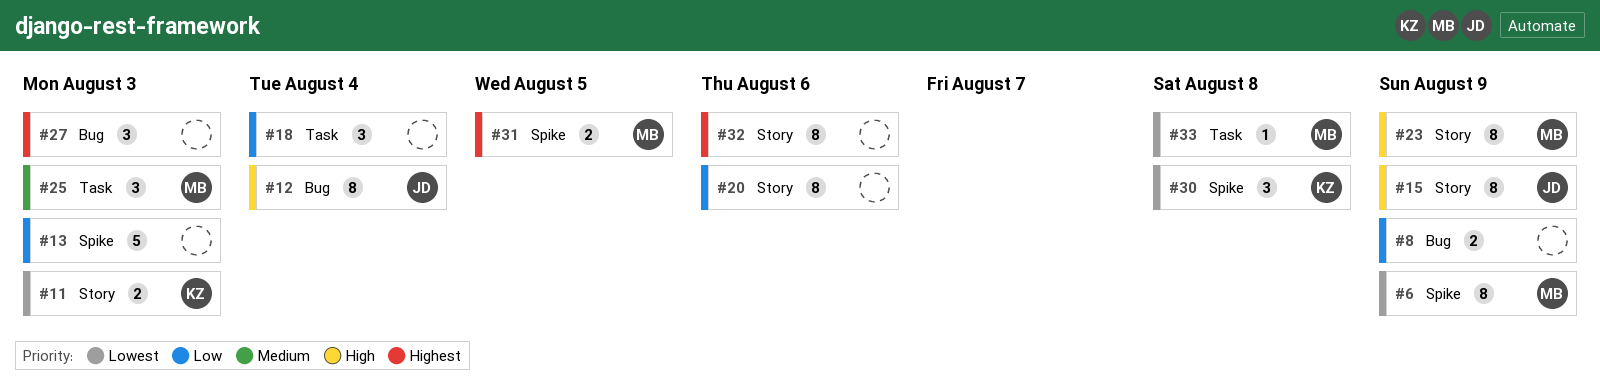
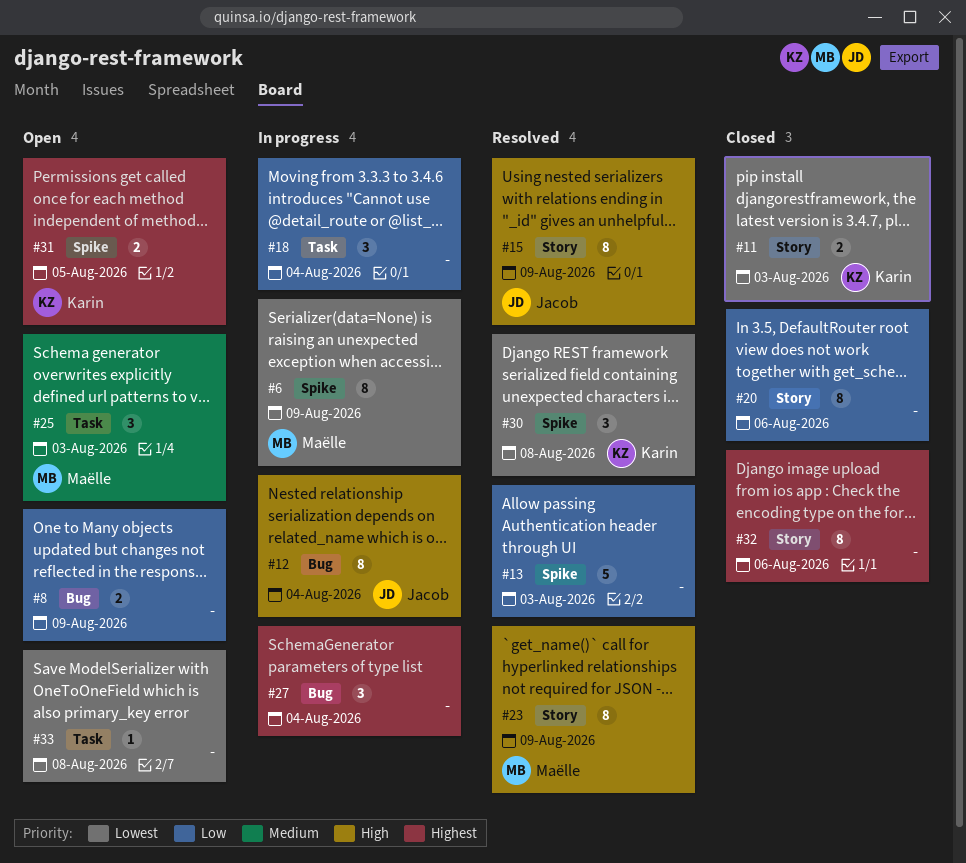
#27, due: Aug 3 -> Aug 4
#31, owner: Maëlle -> Karin
#33, owner: Maëlle -> none

